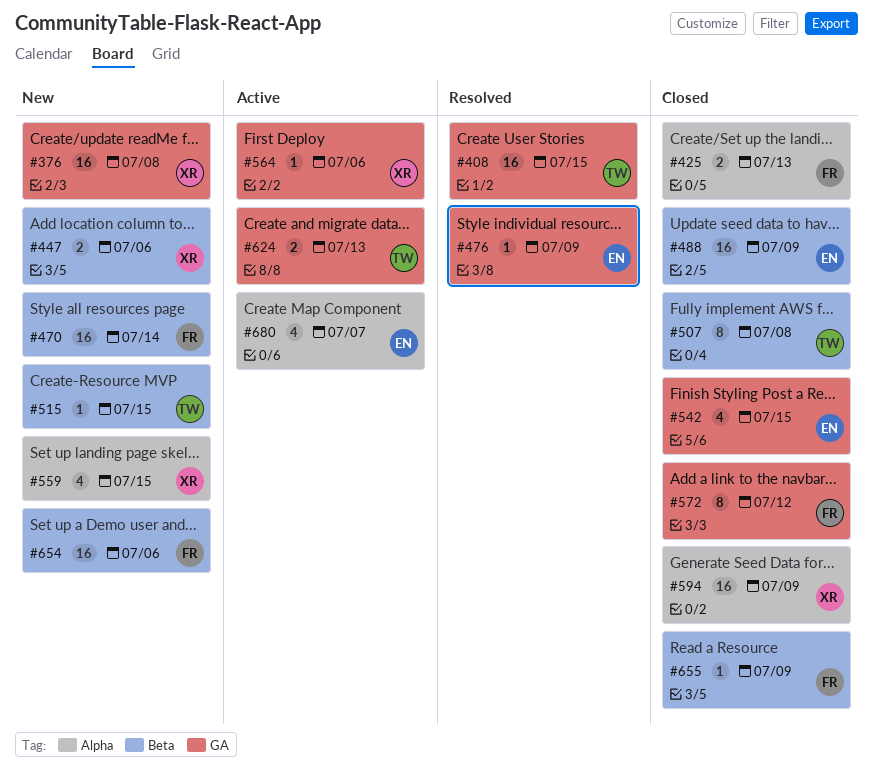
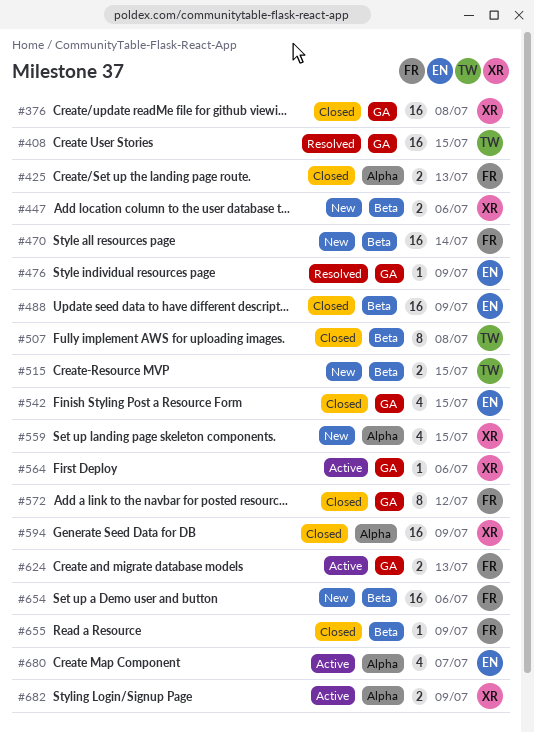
#376, status: New -> Closed
#515, estimate: 1 -> 2
#624, owner: TW -> FR
#682: none -> present

